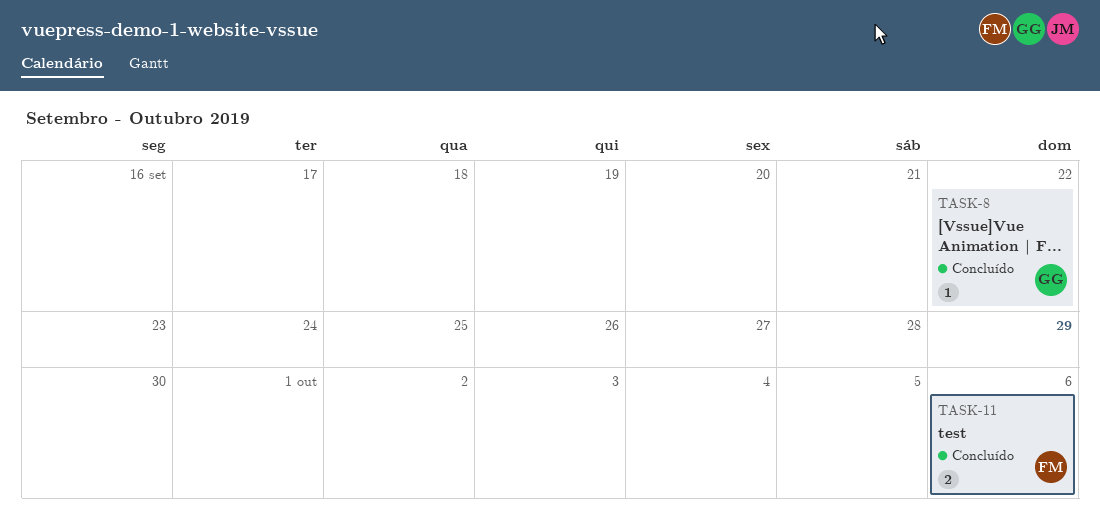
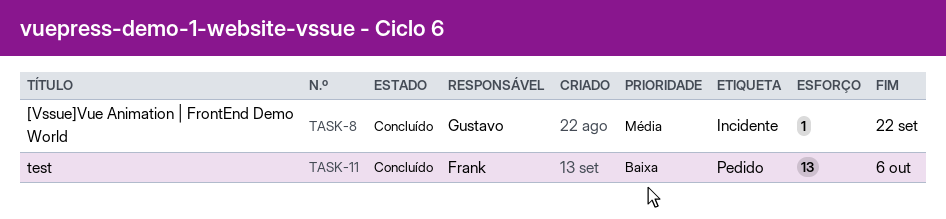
TASK-11, estimate: 2 -> 13

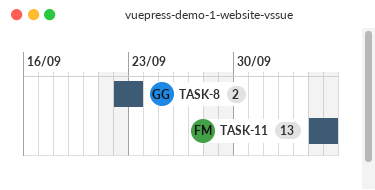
TASK-8, estimate: 1 -> 2
TASK-8, due: Sep 22 -> Sep 23

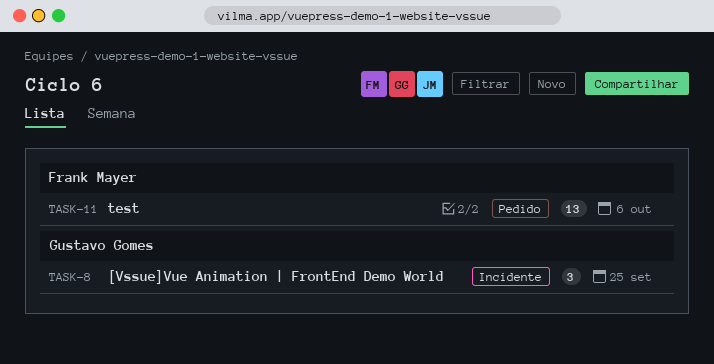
TASK-8, estimate: 2 -> 3
TASK-8, due: Sep 23 -> Sep 25

